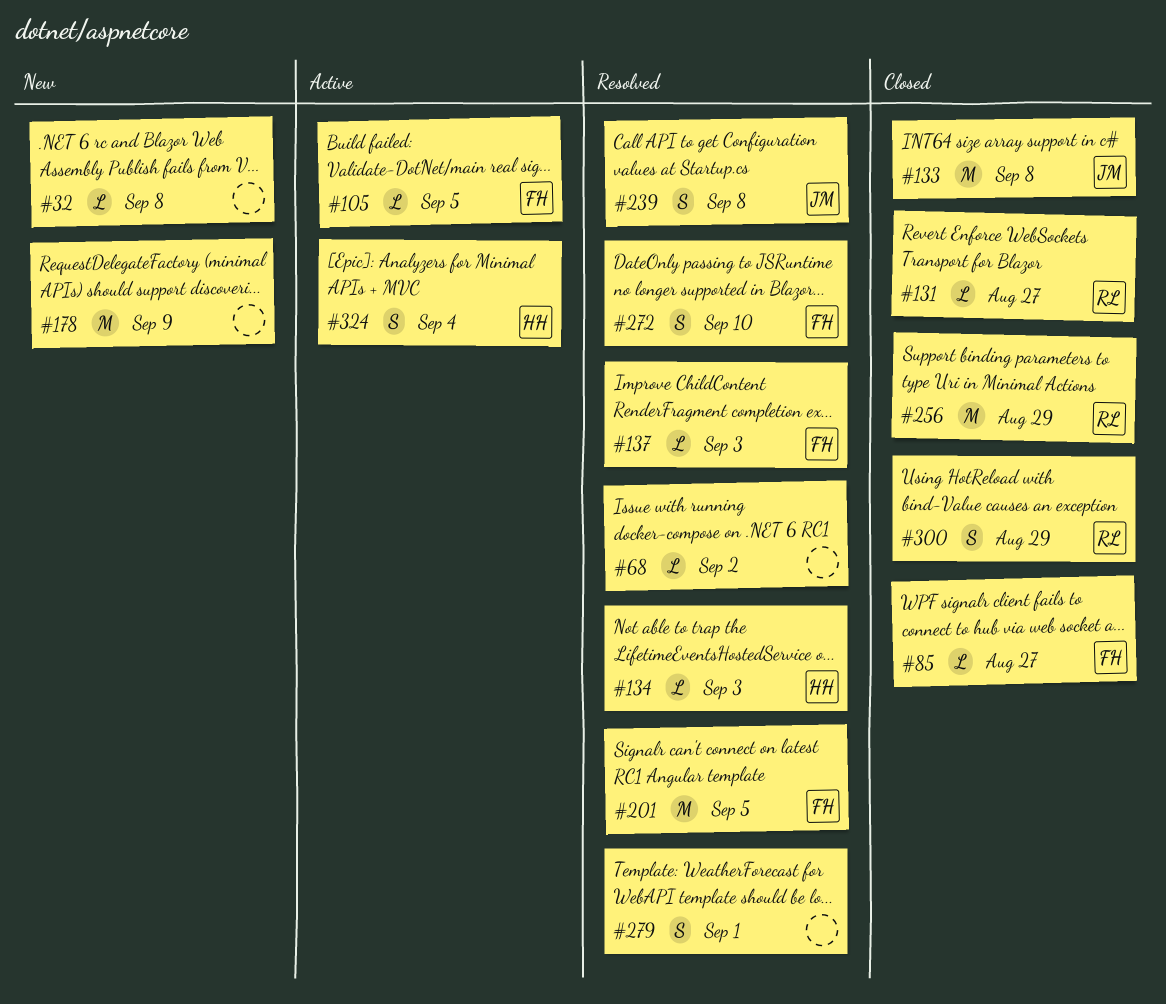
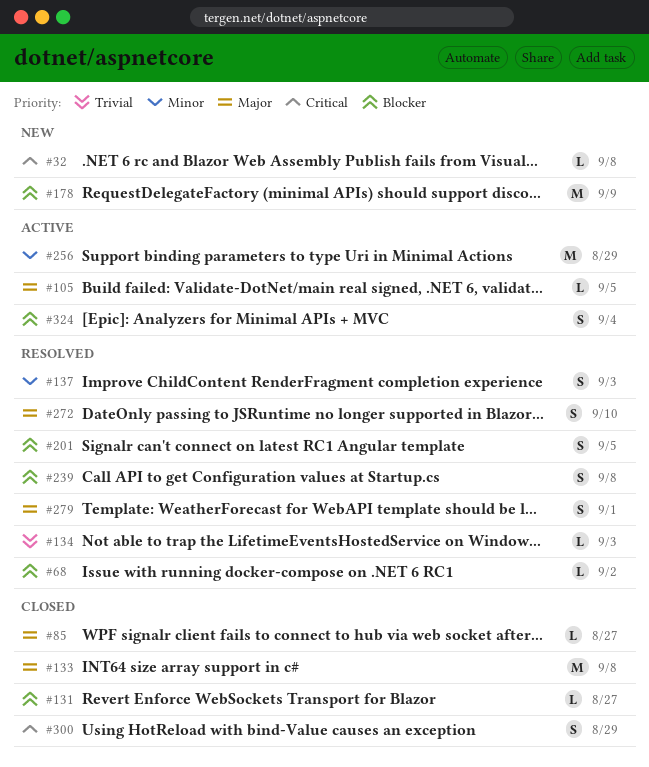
#137, estimate: L -> S
#201, estimate: M -> S
#256, status: Closed -> Active

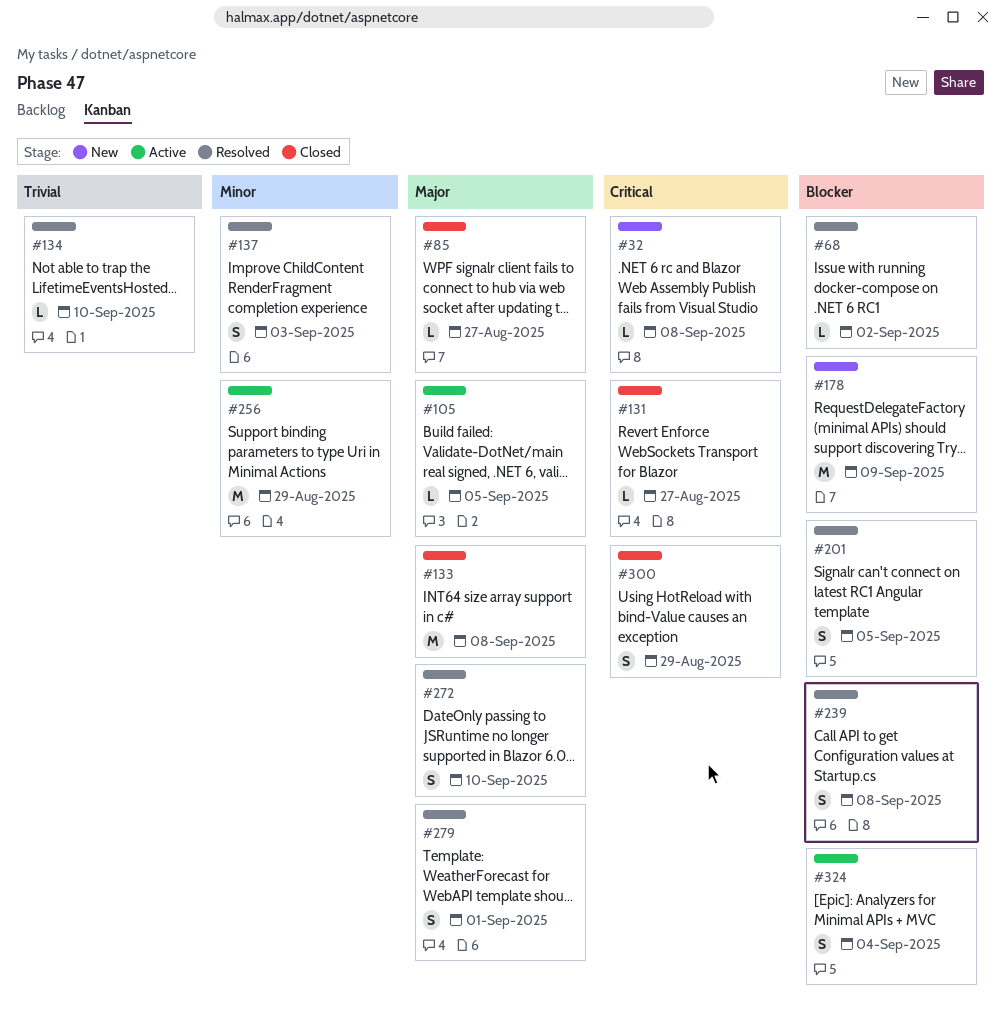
#131, priority: Blocker -> Critical
#134, due: Sep 3 -> Sep 10

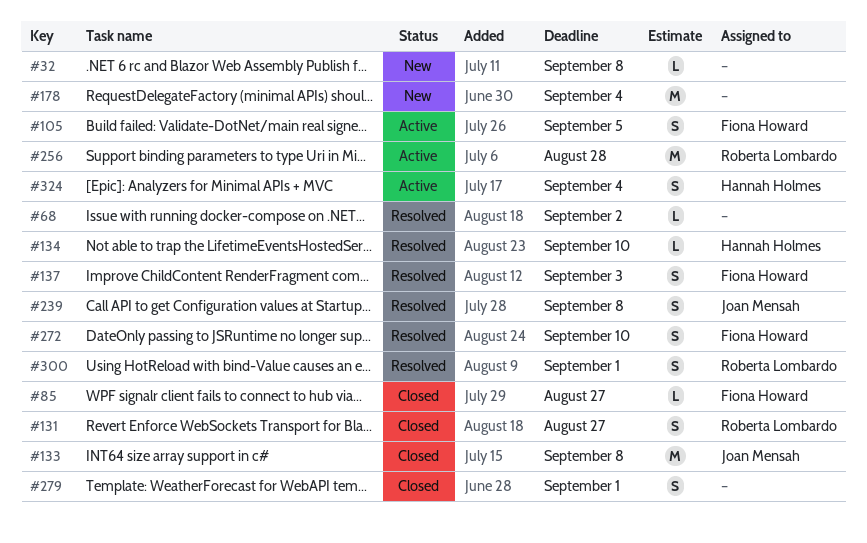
#105, estimate: L -> S
#131, estimate: L -> S
#178, due: Sep 9 -> Sep 4
#201: present -> none
#256, due: Aug 29 -> Aug 28
#279, status: Resolved -> Closed
#300, status: Closed -> Resolved
#300, due: Aug 29 -> Sep 1

